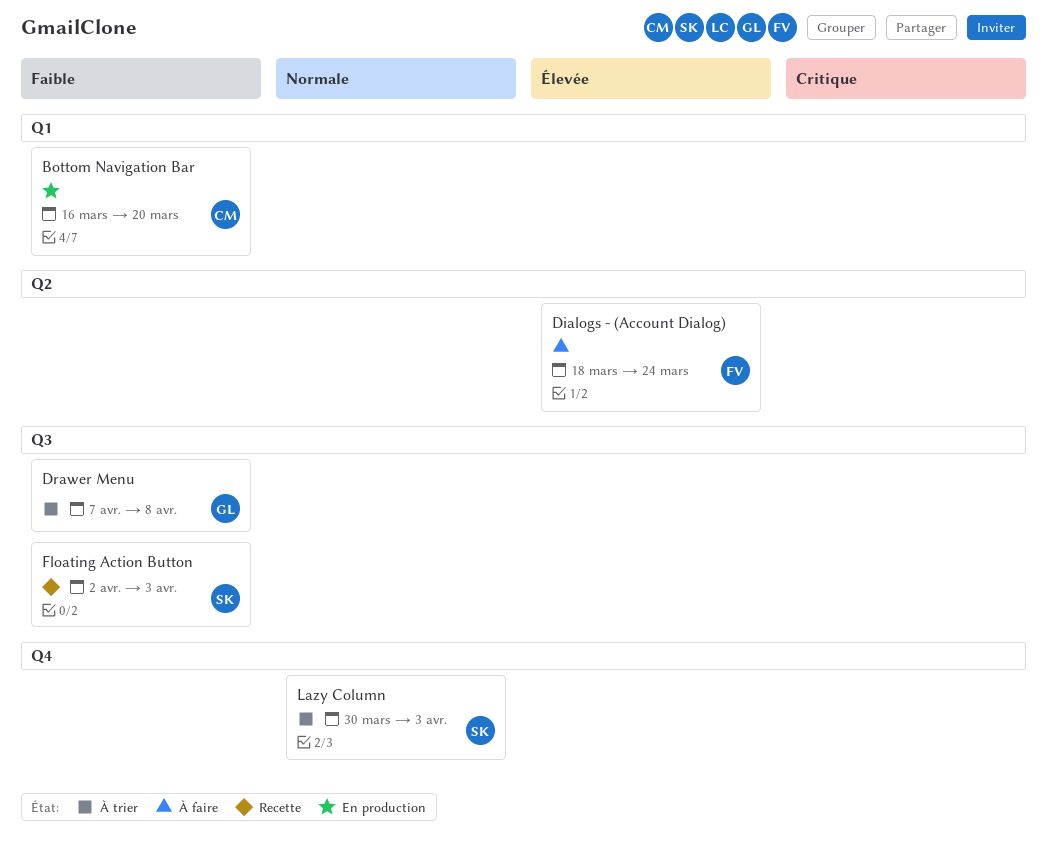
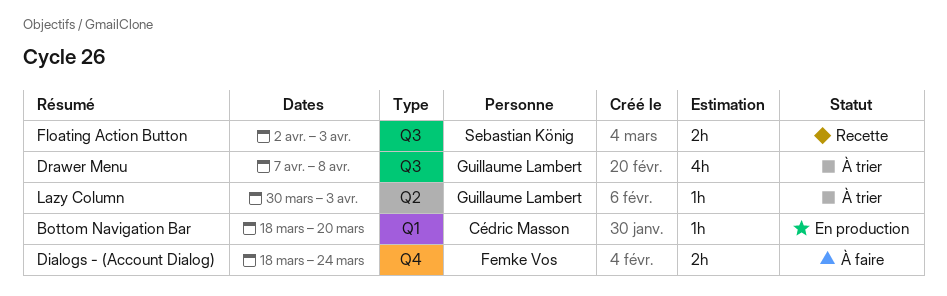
Bottom Navigation Bar, start: Mar 16 -> Mar 18
Dialogs - (Account Dialog), label: Q2 -> Q4
Lazy Column, owner: Sebastian König -> Guillaume Lambert
Lazy Column, label: Q4 -> Q2

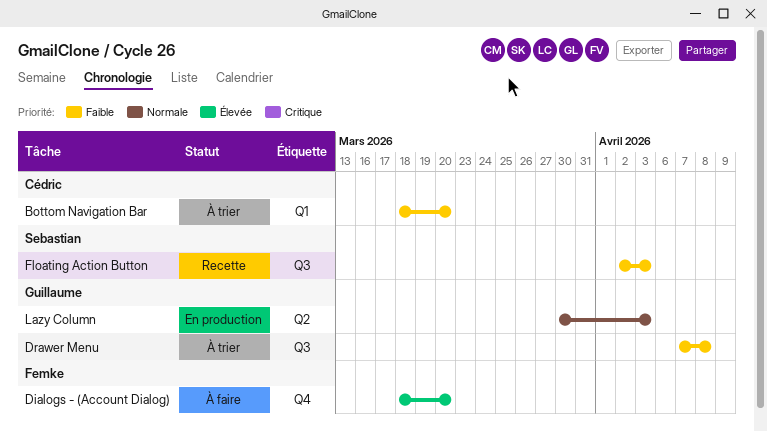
Bottom Navigation Bar, status: En production -> À trier
Dialogs - (Account Dialog), due: Mar 24 -> Mar 20
Lazy Column, status: À trier -> En production

